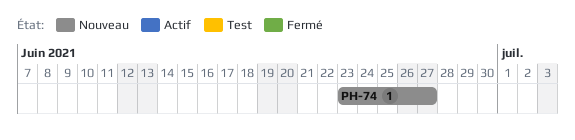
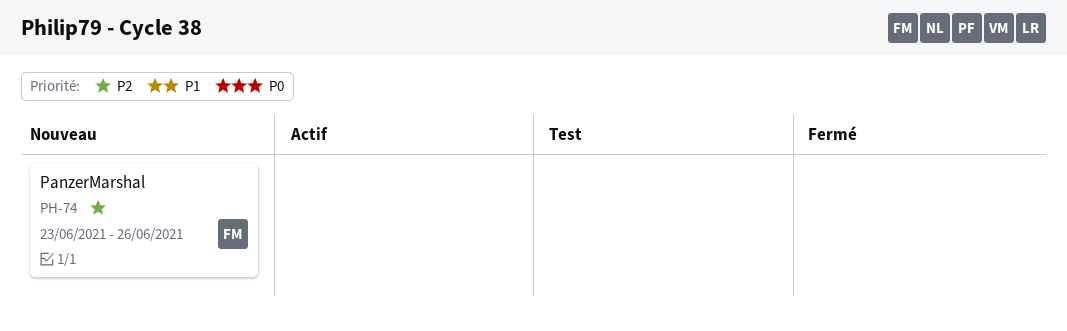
PH-74, due: Jun 27 -> Jun 26

